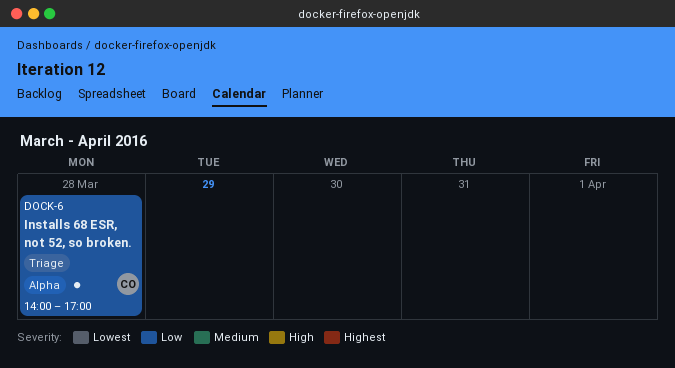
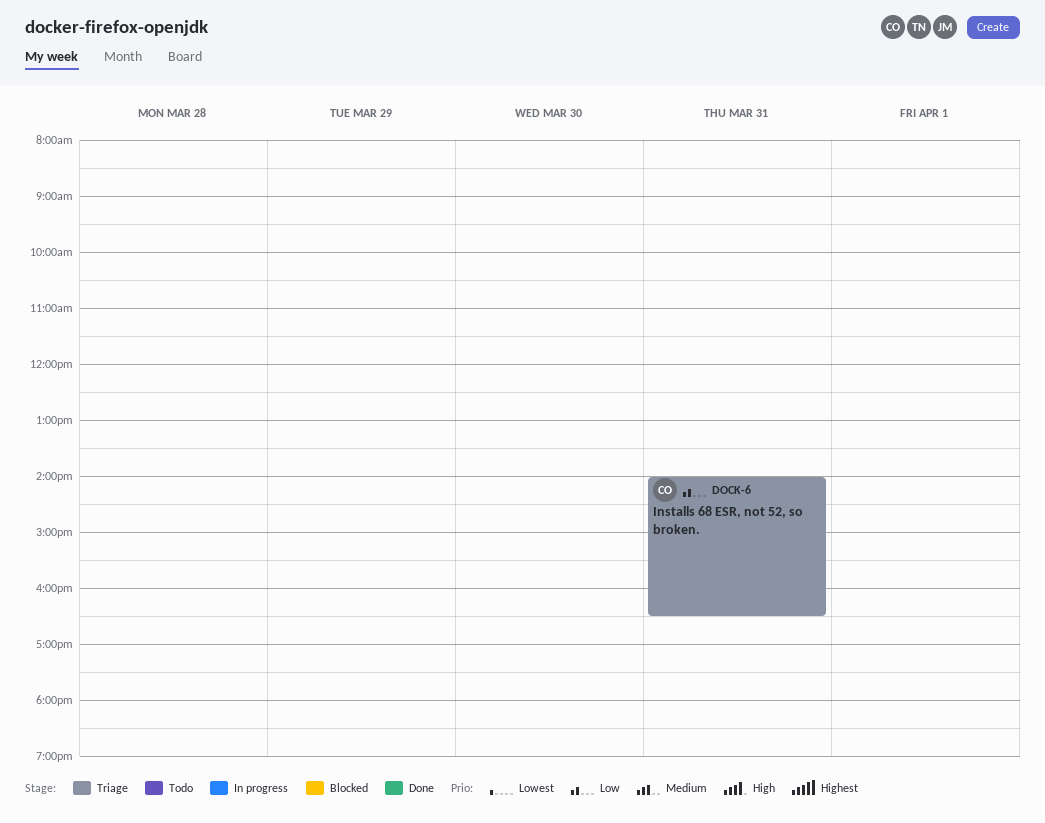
DOCK-6, day: Mar 28 -> Mar 31
DOCK-6, ends: 17:00 -> 16:30

